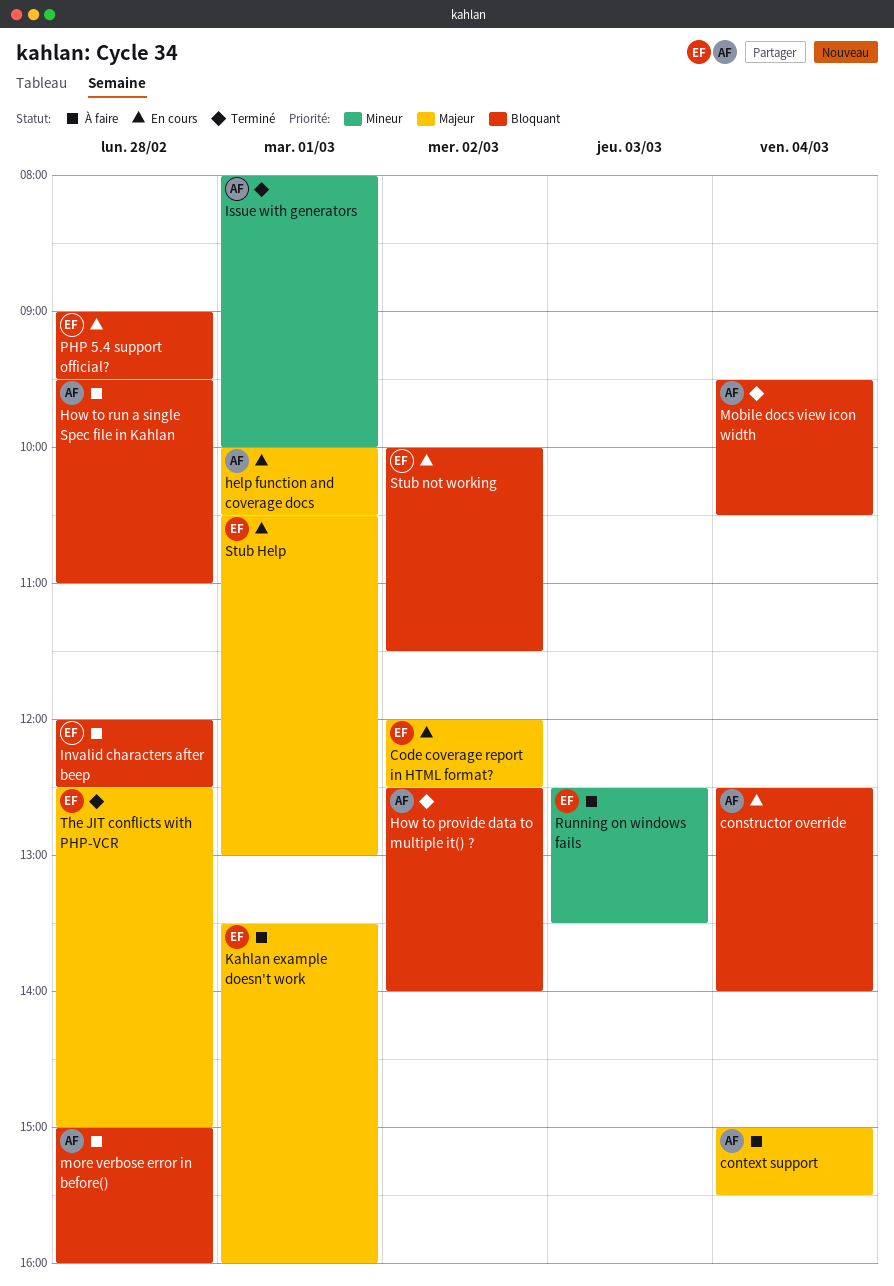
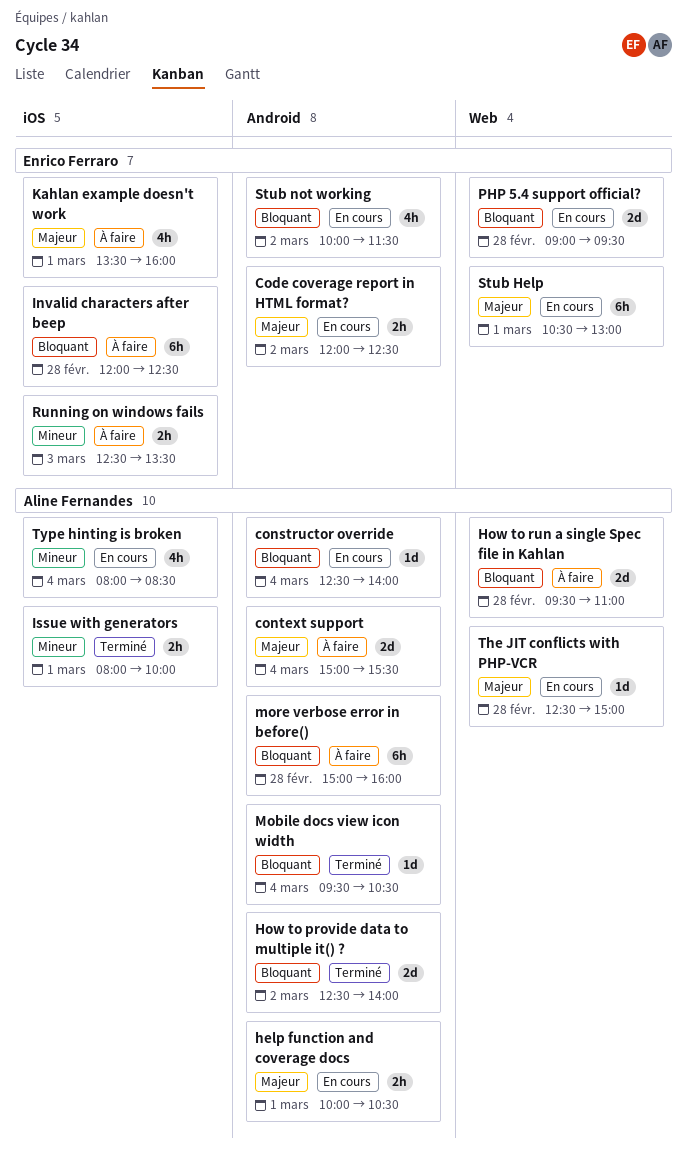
The JIT conflicts with PHP-VCR, status: Terminé -> En cours
The JIT conflicts with PHP-VCR, owner: Enrico Ferraro -> Aline Fernandes
Type hinting is broken: none -> present

